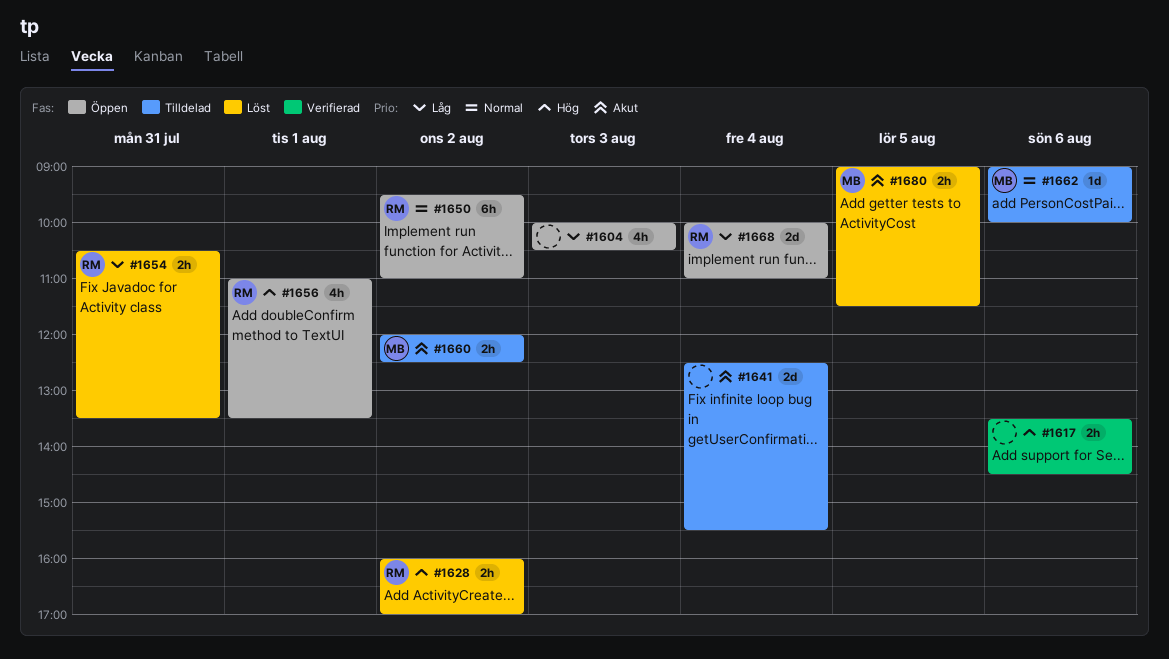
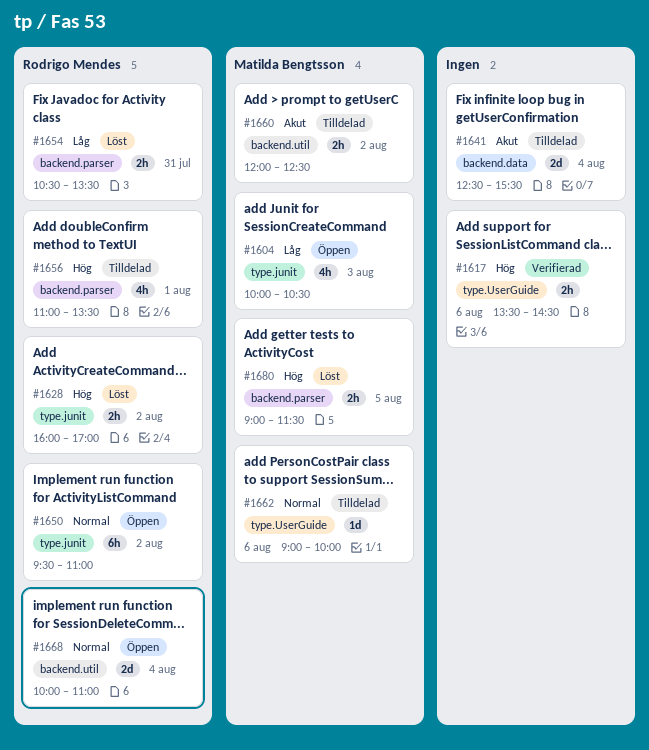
#1604, owner: none -> Matilda Bengtsson
#1656, status: Öppen -> Tilldelad
#1668, priority: Låg -> Normal
#1680, priority: Akut -> Hög

